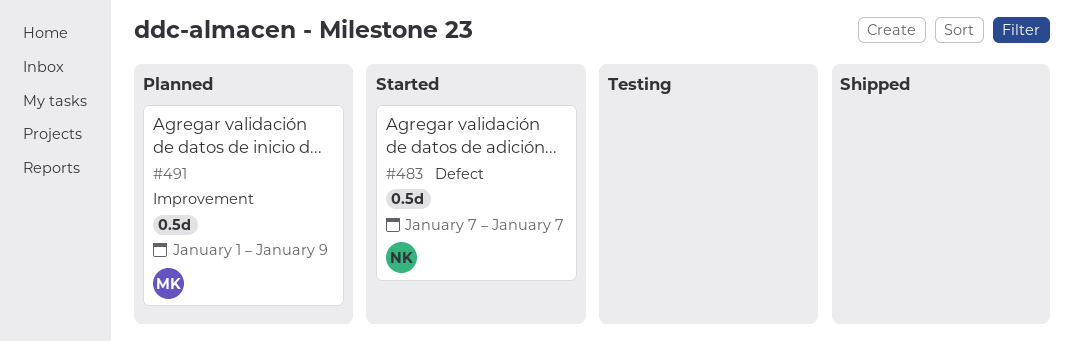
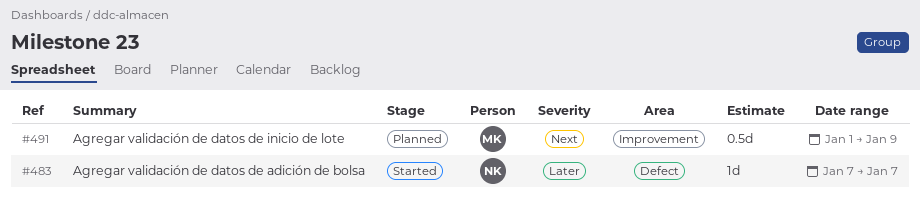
#483, estimate: 0.5d -> 1d

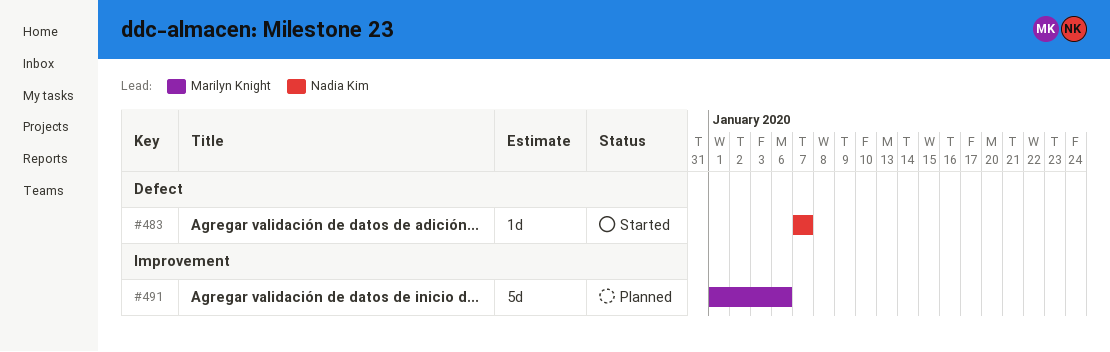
#491, estimate: 0.5d -> 5d
#491, due: Jan 9 -> Jan 6

